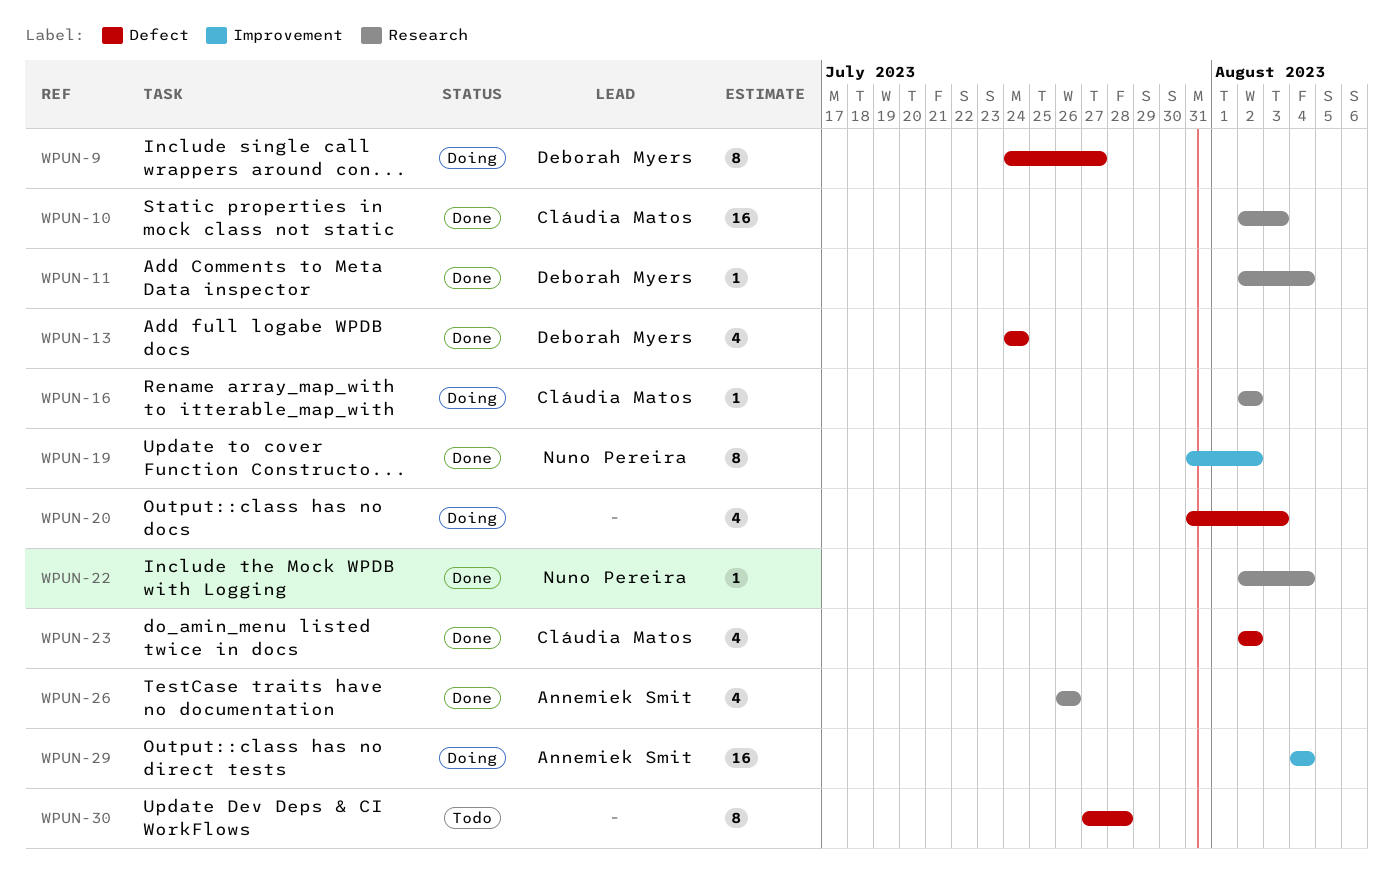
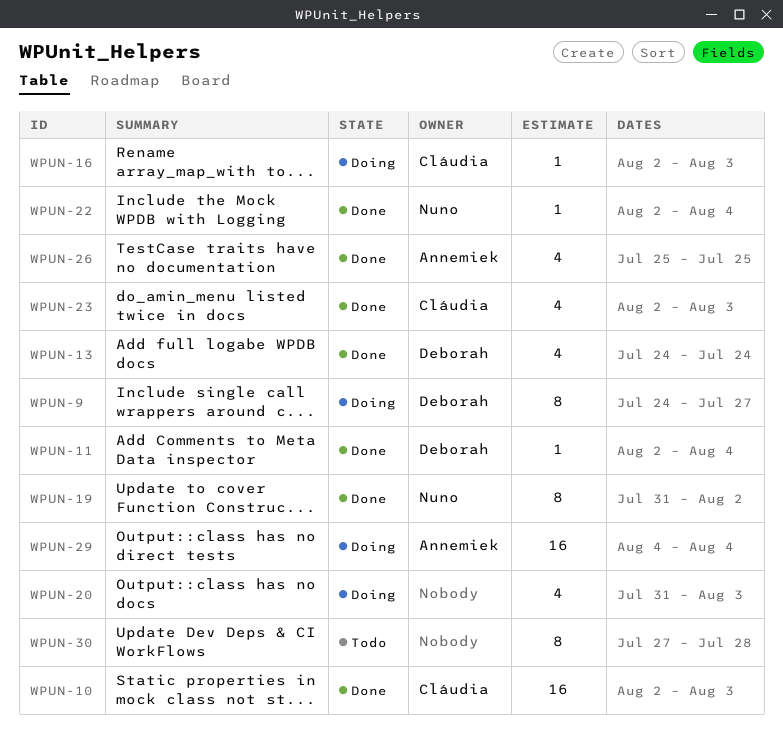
WPUN-16, due: Aug 2 -> Aug 3
WPUN-23, due: Aug 2 -> Aug 3
WPUN-26, start: Jul 26 -> Jul 25
WPUN-26, due: Jul 26 -> Jul 25

